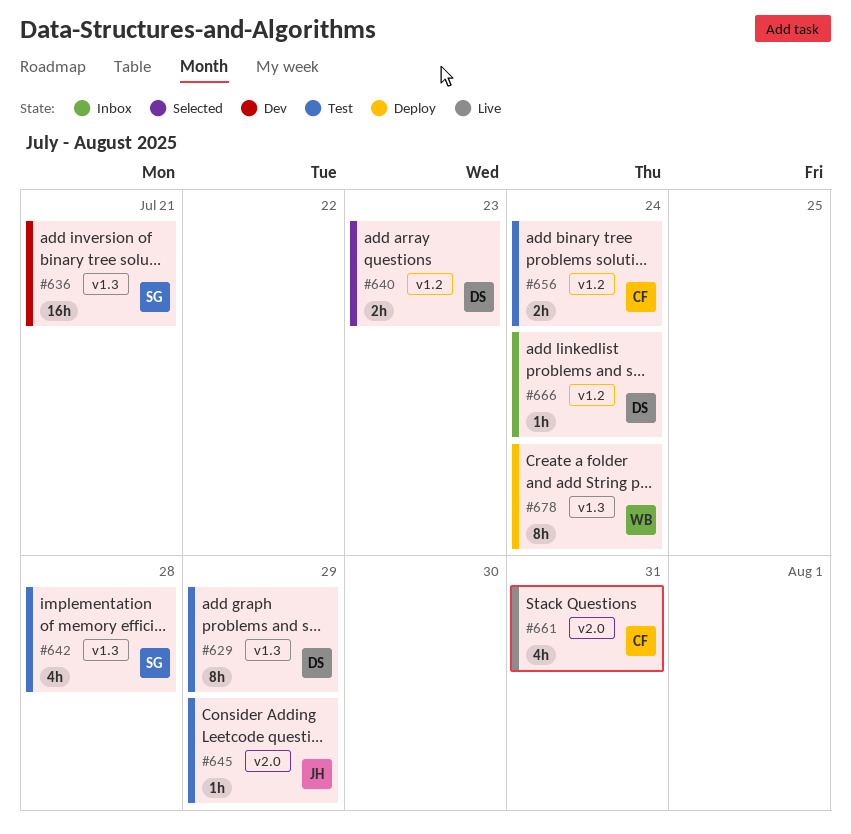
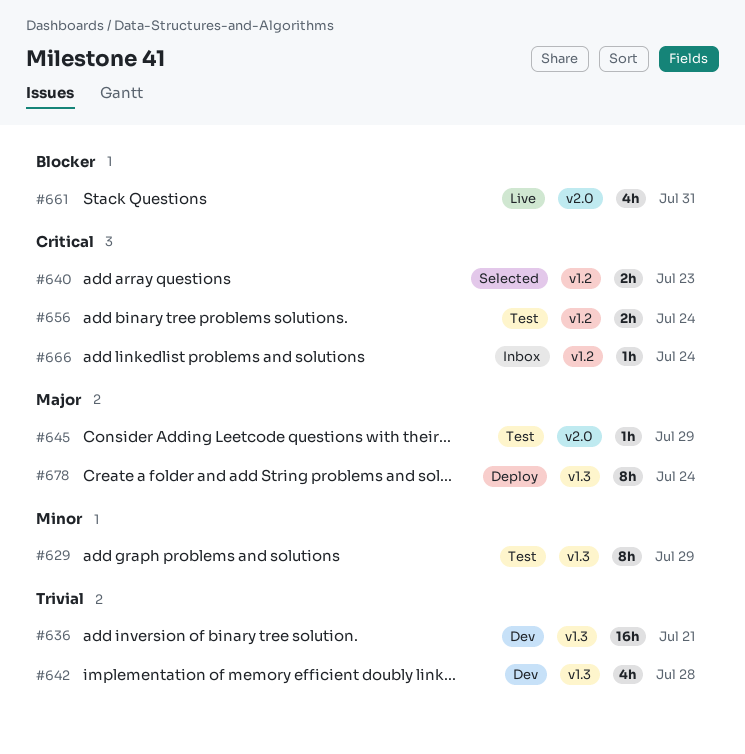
#642, status: Test -> Dev

